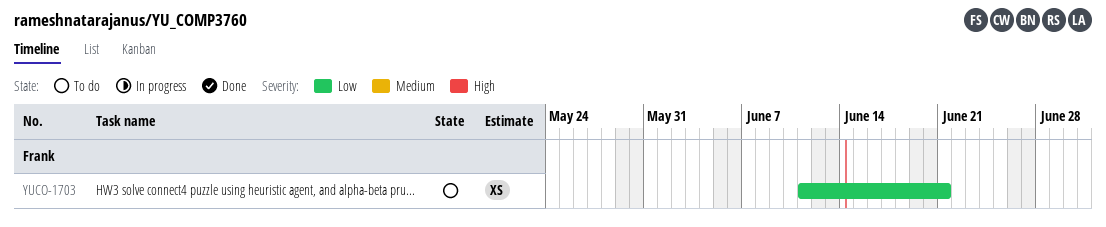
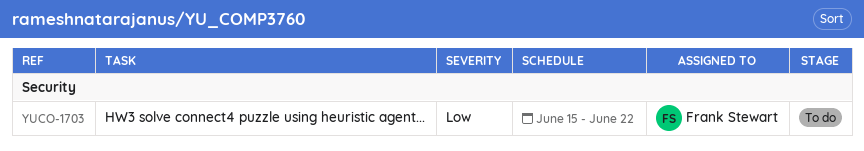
YUCO-1703, start: Jun 11 -> Jun 15
YUCO-1703, due: Jun 21 -> Jun 22

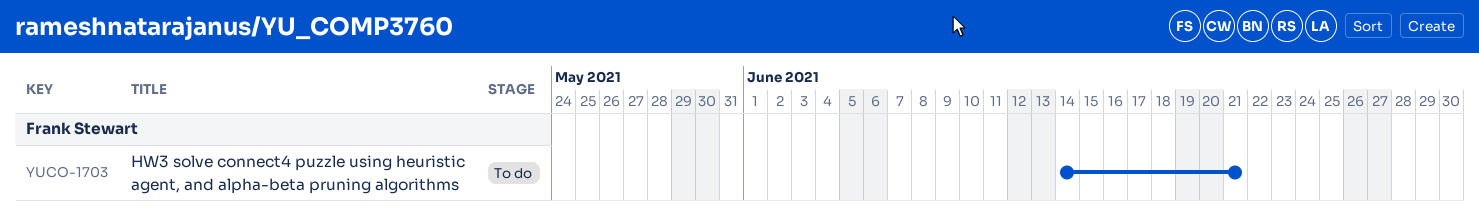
YUCO-1703, start: Jun 15 -> Jun 14
YUCO-1703, due: Jun 22 -> Jun 21

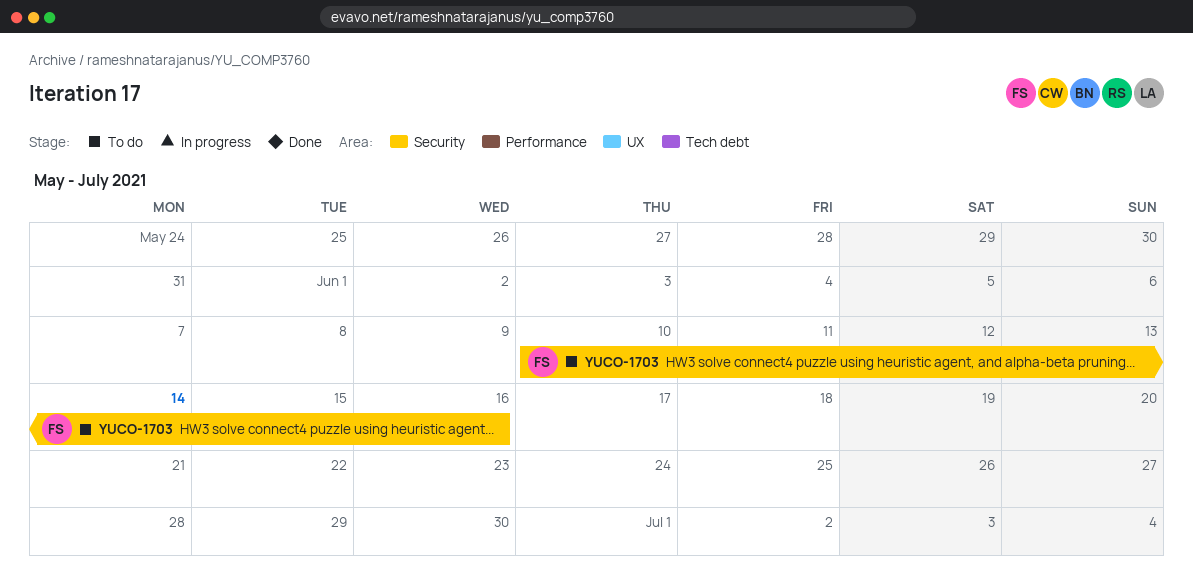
YUCO-1703, start: Jun 14 -> Jun 10
YUCO-1703, due: Jun 21 -> Jun 16

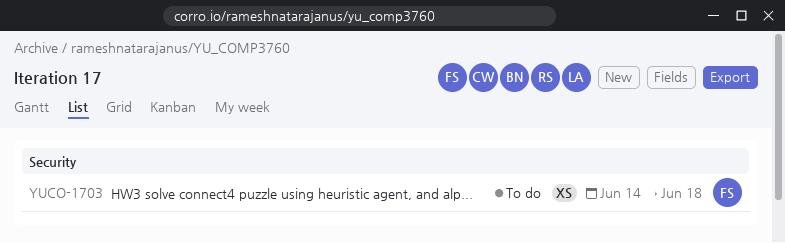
YUCO-1703, start: Jun 10 -> Jun 14
YUCO-1703, due: Jun 16 -> Jun 18

